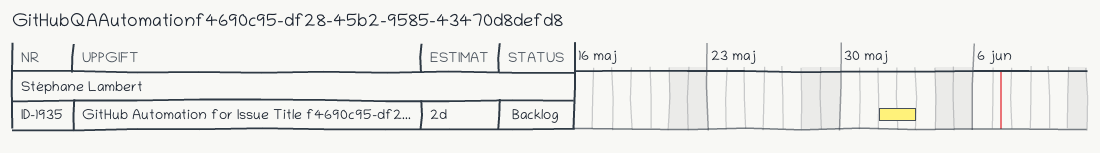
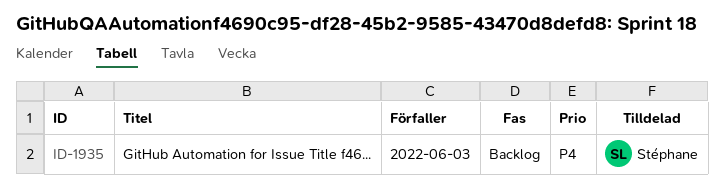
ID-1935, due: Jun 2 -> Jun 3

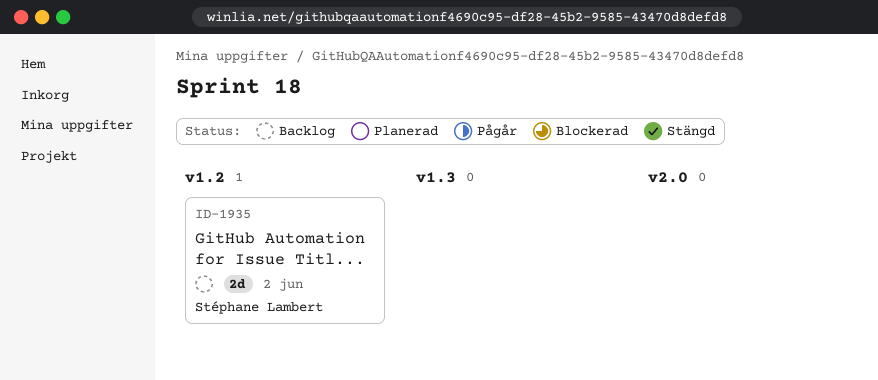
ID-1935, due: Jun 3 -> Jun 2

